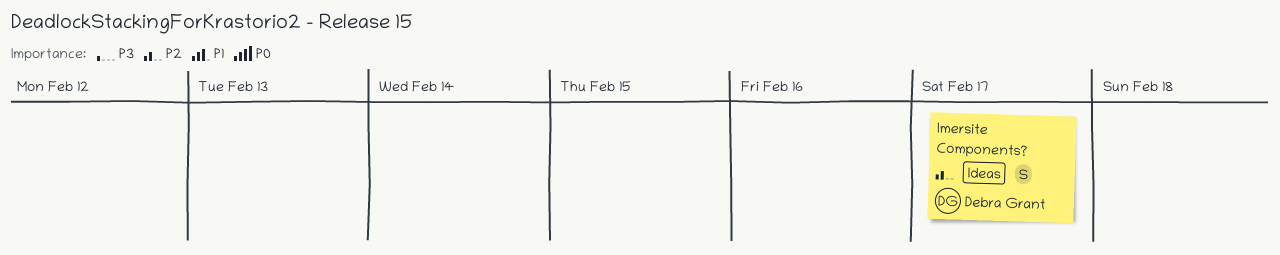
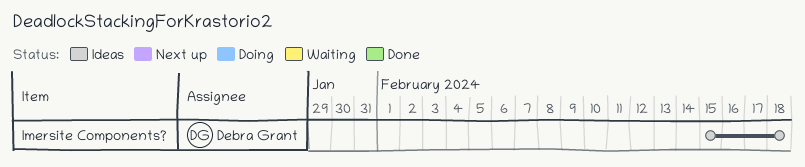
Imersite Components?, due: Feb 17 -> Feb 18

